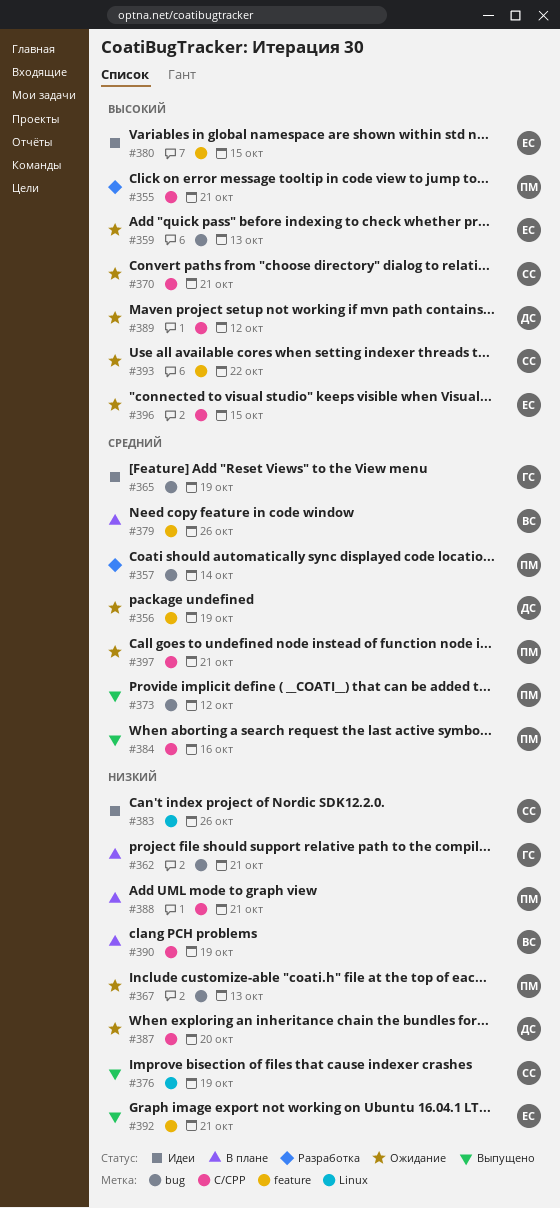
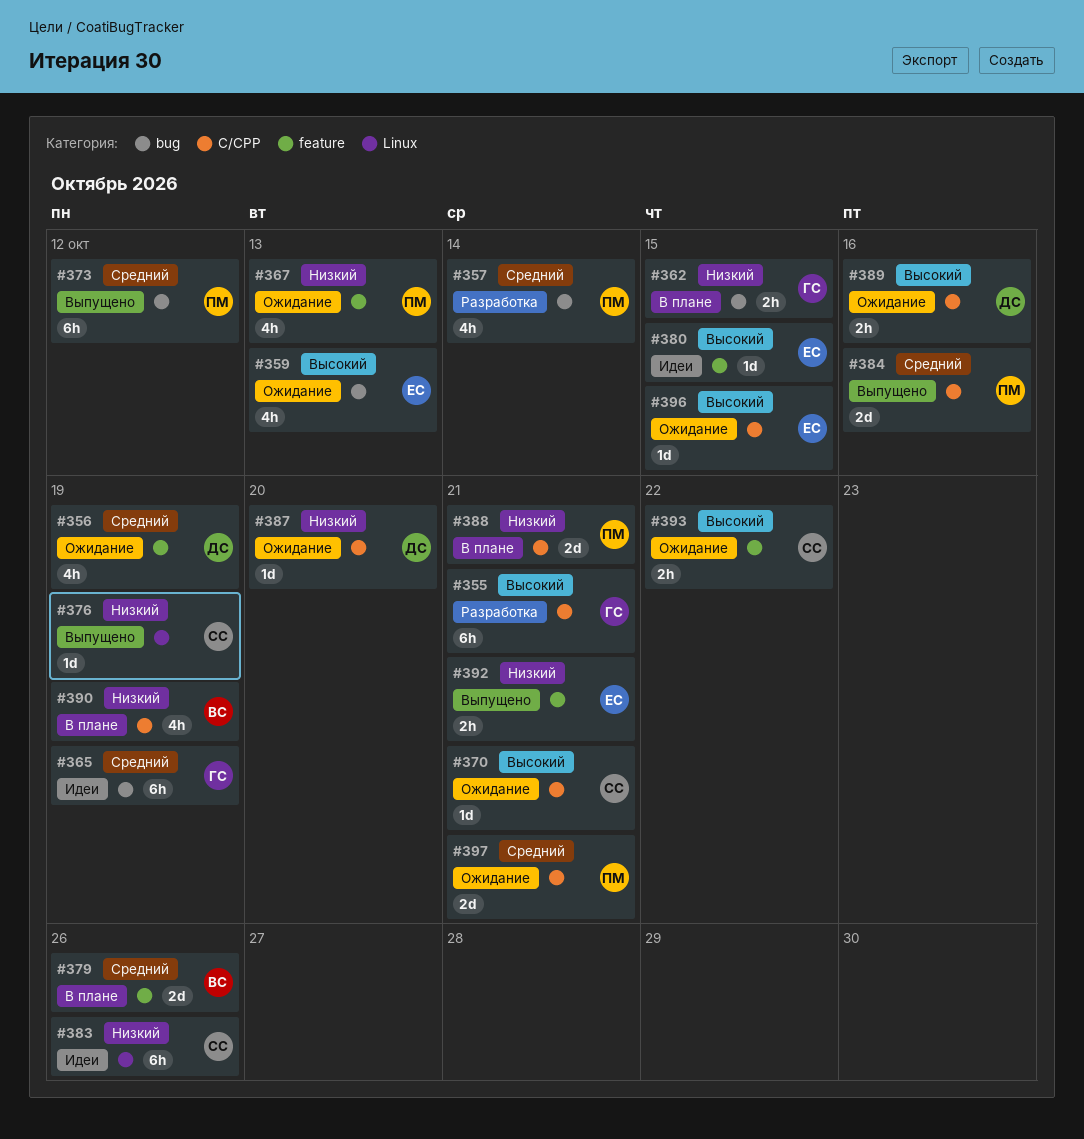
#355, owner: ПМ -> ГС
#362, due: Oct 21 -> Oct 15
#367, label: bug -> feature
#389, due: Oct 12 -> Oct 16

